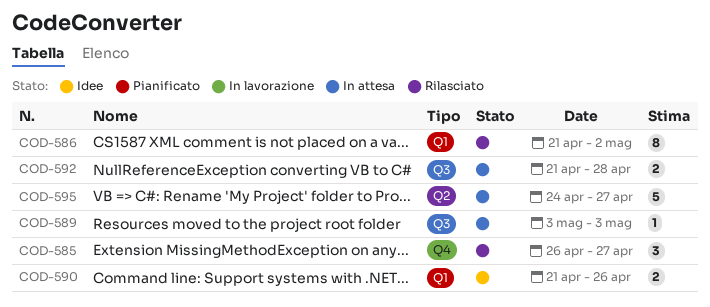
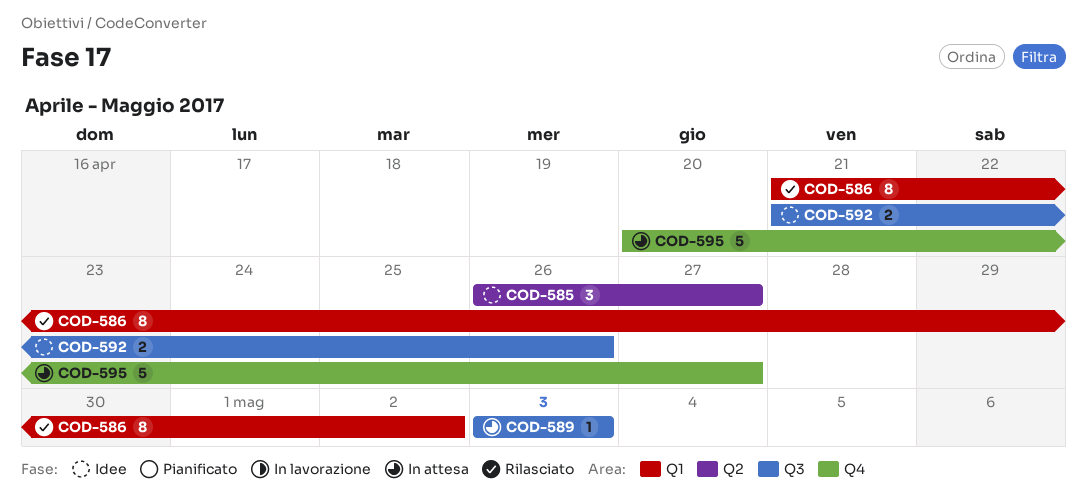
COD-585, status: Rilasciato -> Idee
COD-585, label: Q4 -> Q2
COD-590: present -> none
COD-592, status: In attesa -> Idee
COD-592, due: Apr 28 -> Apr 26
COD-595, label: Q2 -> Q4
COD-595, start: Apr 24 -> Apr 20

